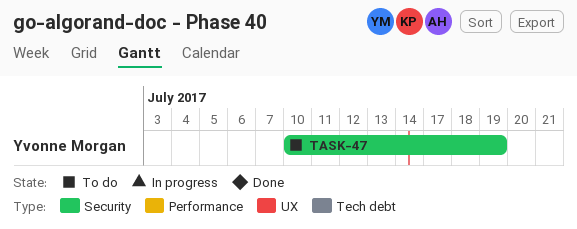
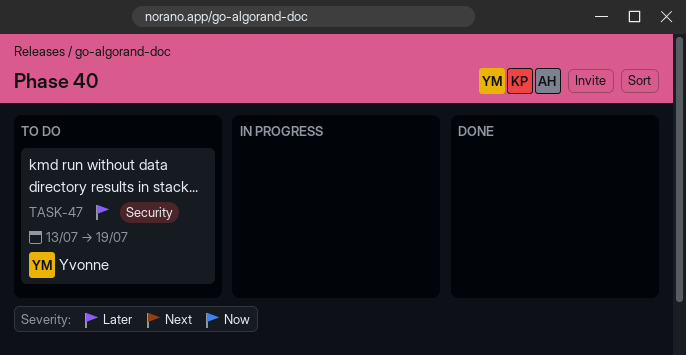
TASK-47, start: Jul 10 -> Jul 13

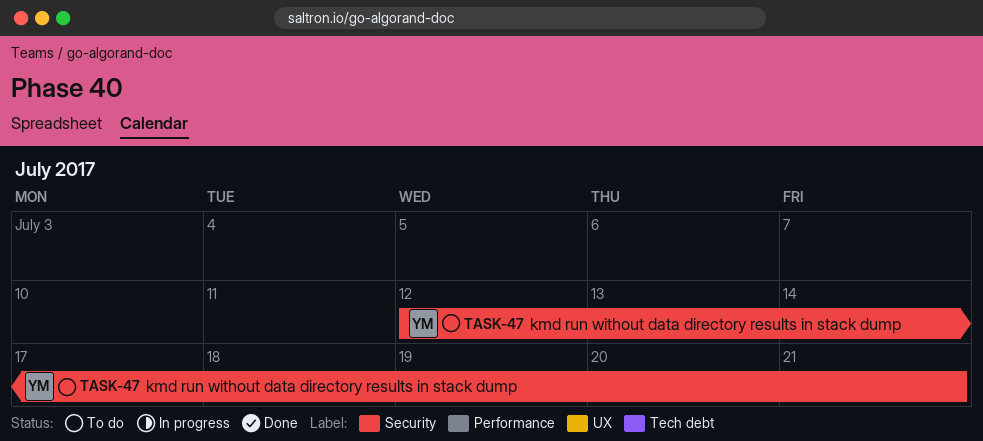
TASK-47, start: Jul 13 -> Jul 12
TASK-47, due: Jul 19 -> Jul 21

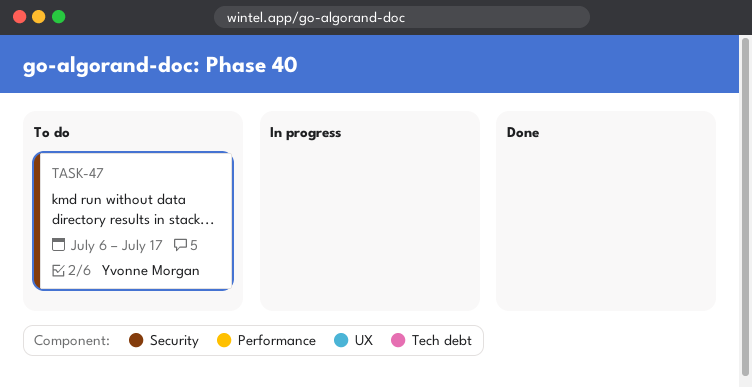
TASK-47, start: Jul 12 -> Jul 6
TASK-47, due: Jul 21 -> Jul 17

